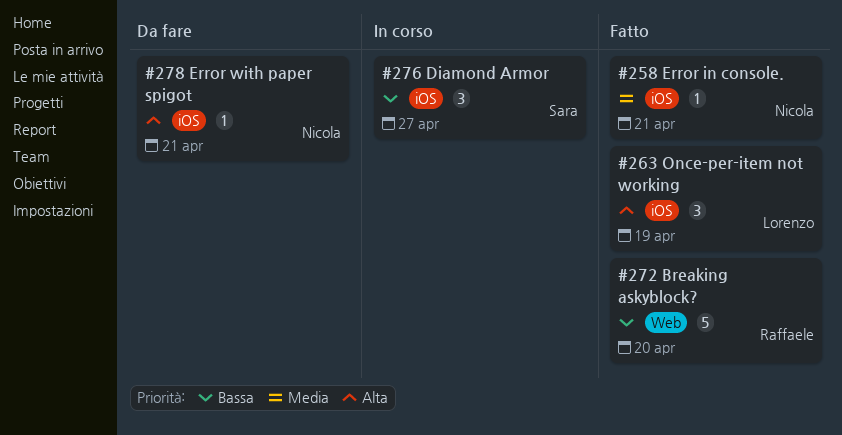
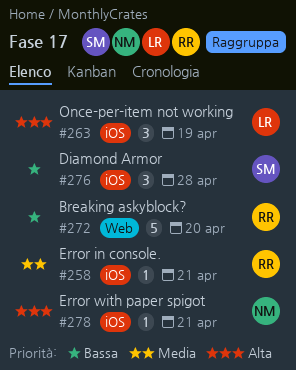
#258, owner: Nicola -> Raffaele
#276, due: Apr 27 -> Apr 28

